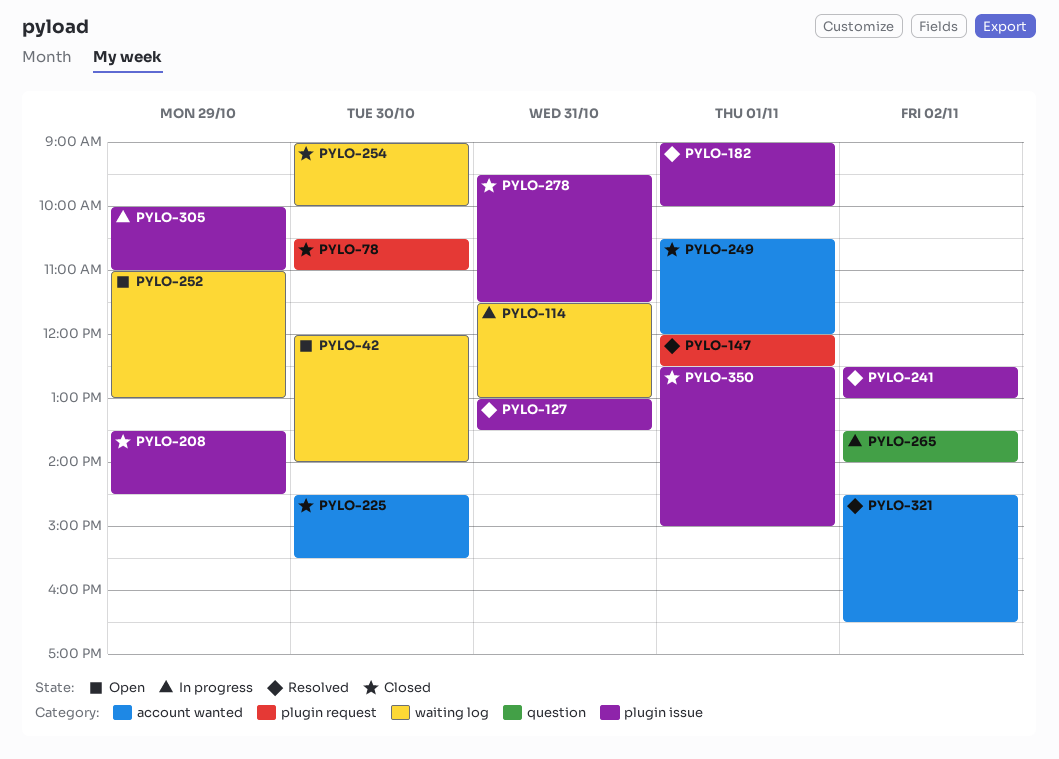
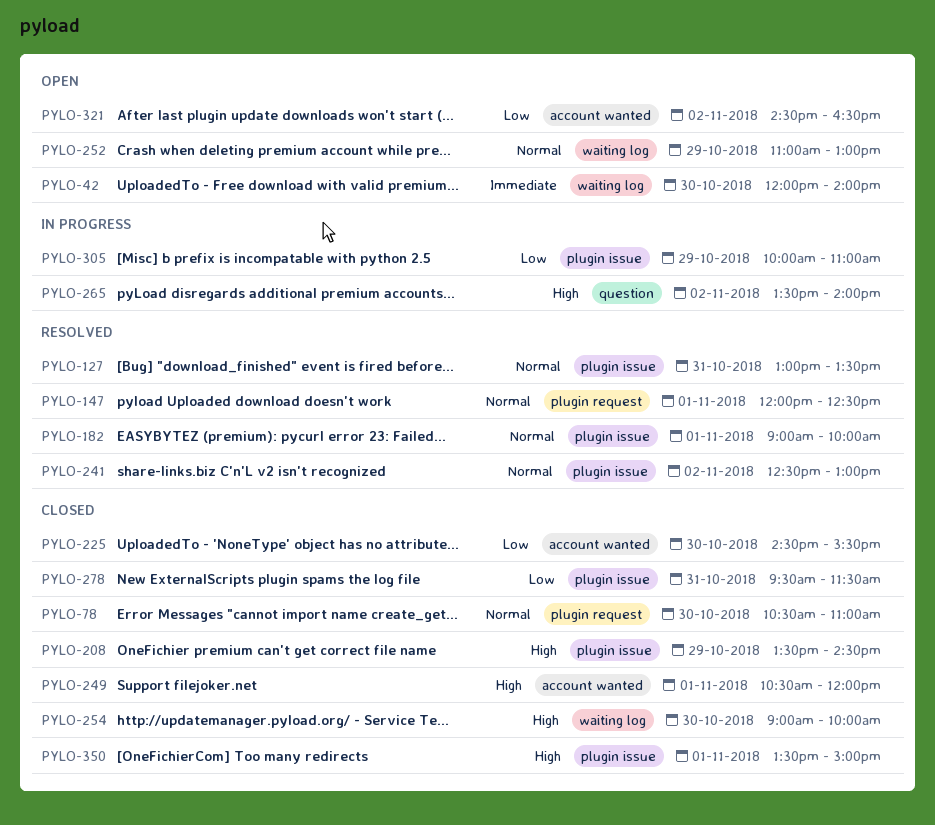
PYLO-114: present -> none
PYLO-321, status: Resolved -> Open
PYLO-350, begins: 12:30 -> 13:30

